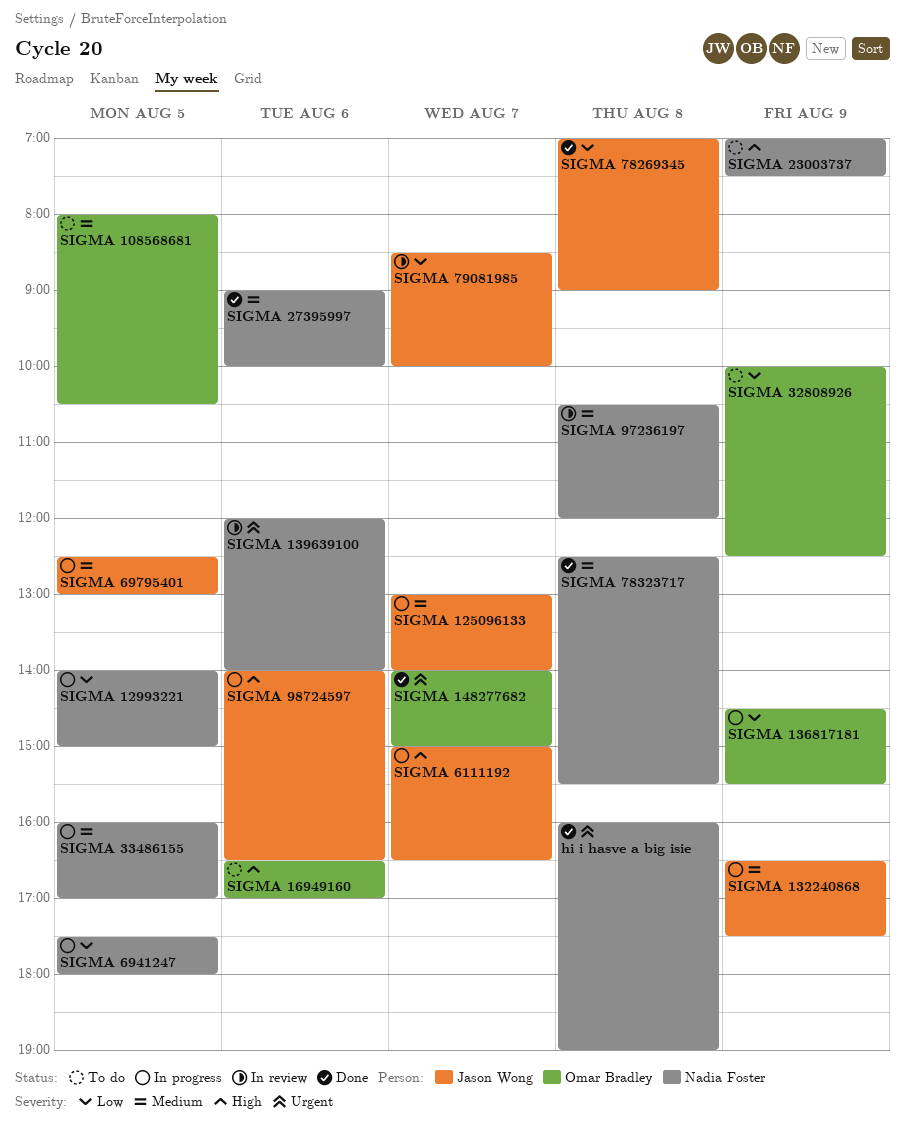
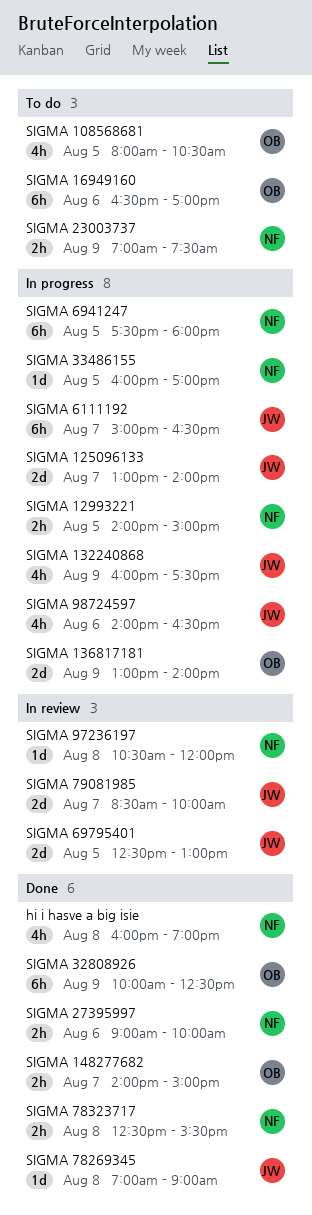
SIGMA 132240868, begins: 16:30 -> 16:00
SIGMA 136817181, begins: 14:30 -> 13:00
SIGMA 136817181, ends: 15:30 -> 14:00
SIGMA 139639100: present -> none
SIGMA 32808926, status: To do -> Done
SIGMA 69795401, status: In progress -> In review

